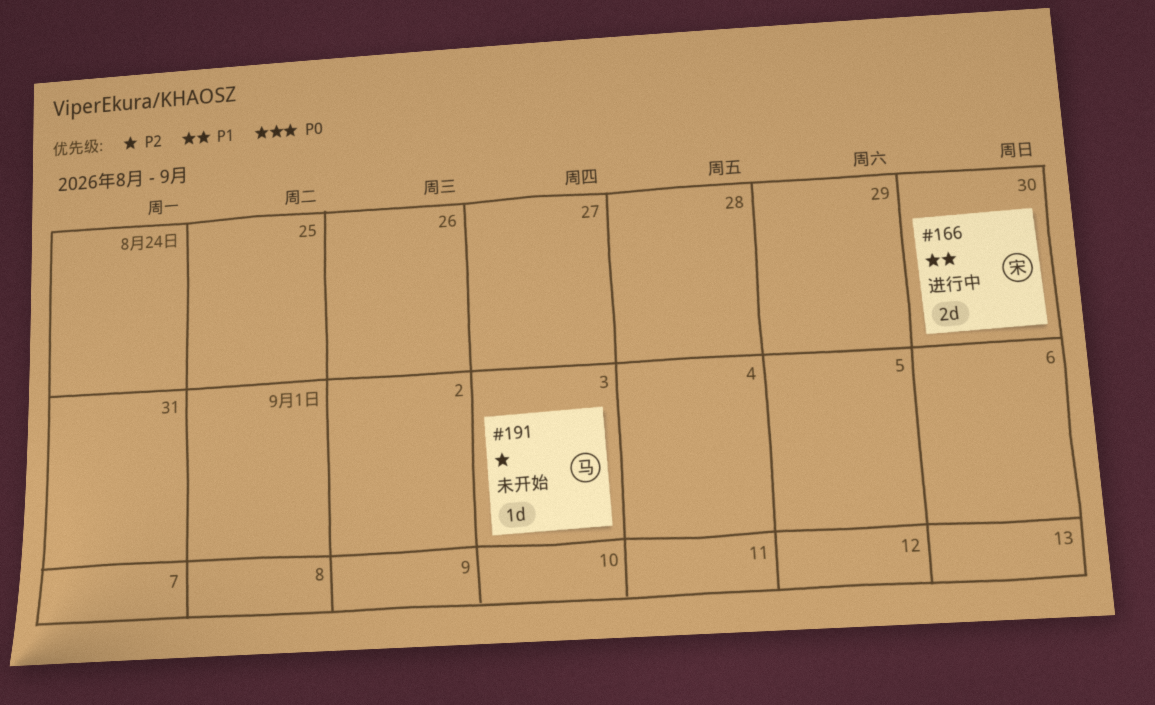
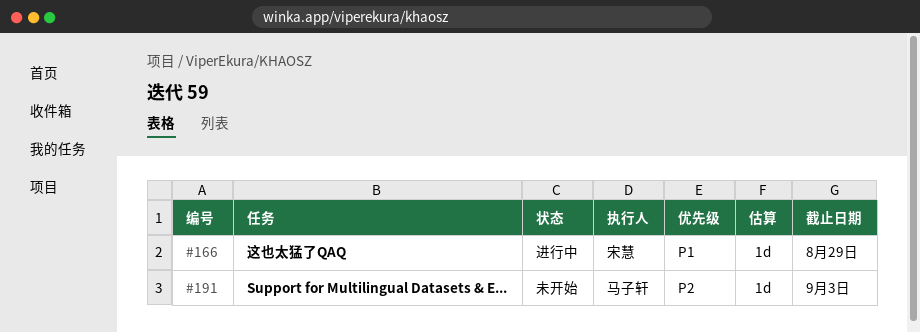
#166, estimate: 2d -> 1d
#166, due: Aug 30 -> Aug 29

